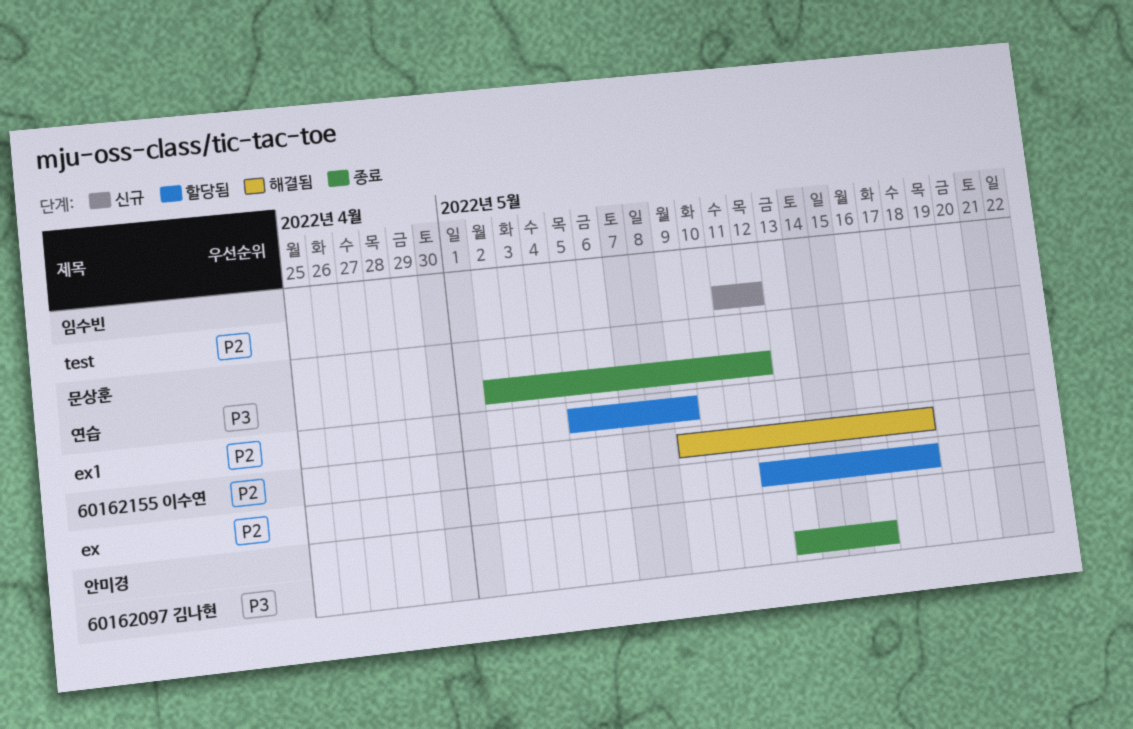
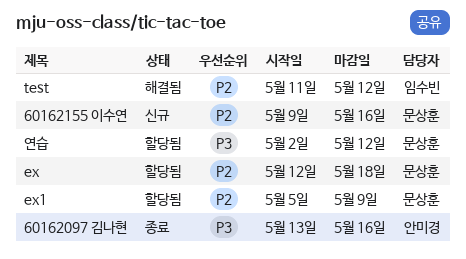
60162155 이수연, status: 해결됨 -> 신규
60162155 이수연, due: May 18 -> May 16
test, status: 신규 -> 해결됨
연습, status: 종료 -> 할당됨

